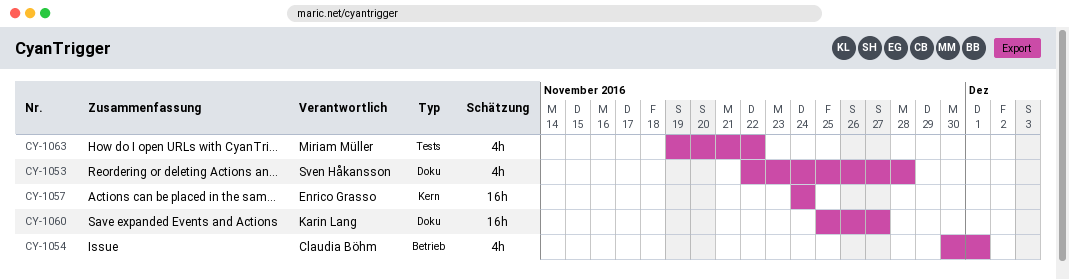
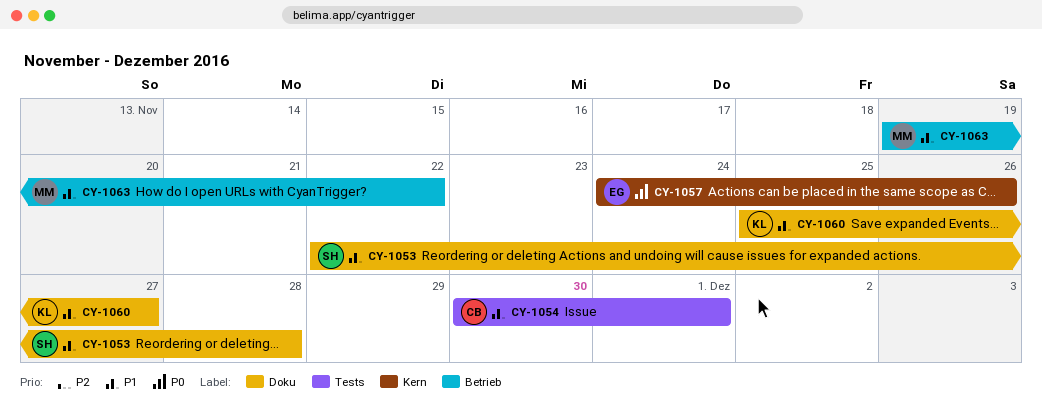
CY-1054, label: Betrieb -> Tests
CY-1057, due: Nov 24 -> Nov 26
CY-1063, label: Tests -> Betrieb

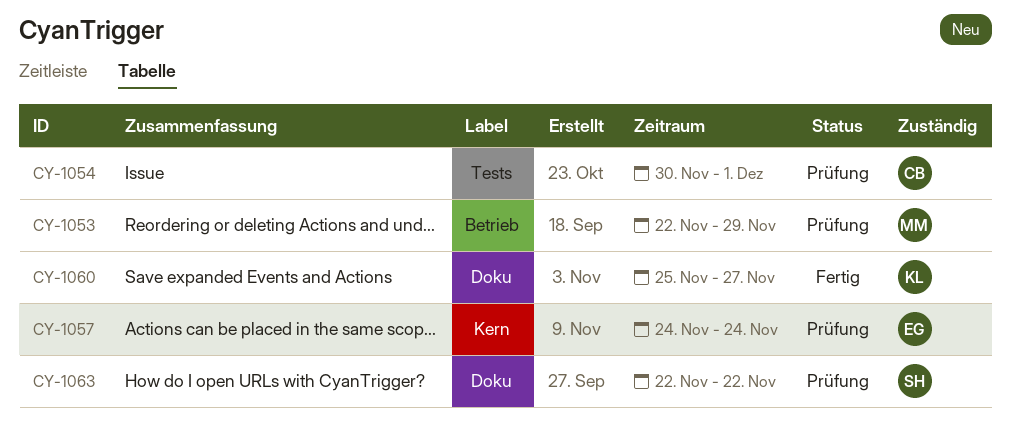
CY-1053, owner: SH -> MM
CY-1053, label: Doku -> Betrieb
CY-1053, due: Nov 28 -> Nov 29
CY-1057, due: Nov 26 -> Nov 24
CY-1063, owner: MM -> SH
CY-1063, label: Betrieb -> Doku
CY-1063, start: Nov 19 -> Nov 22

